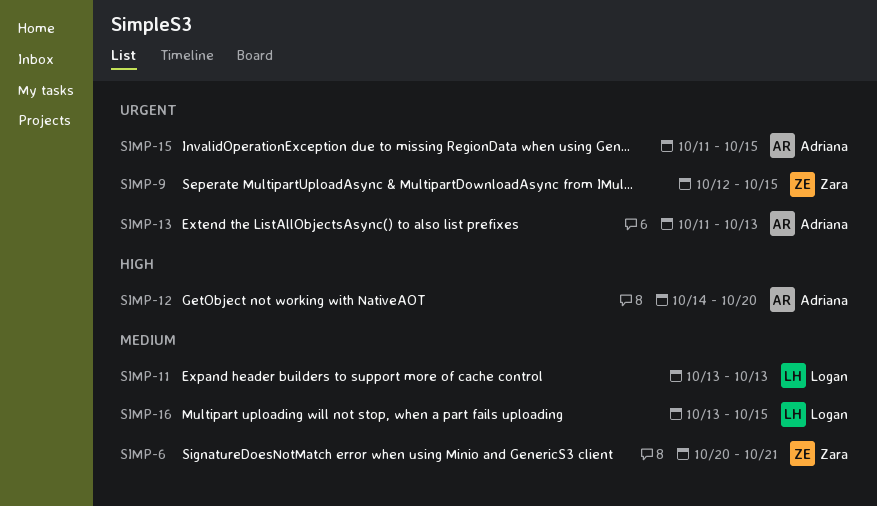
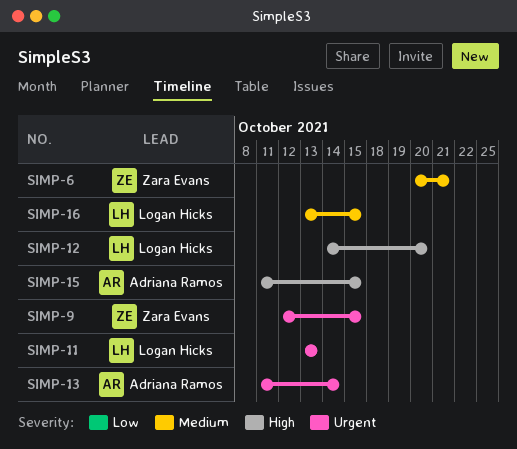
SIMP-11, priority: Medium -> Urgent
SIMP-12, owner: Adriana Ramos -> Logan Hicks
SIMP-13, due: Oct 13 -> Oct 14
SIMP-15, priority: Urgent -> High

